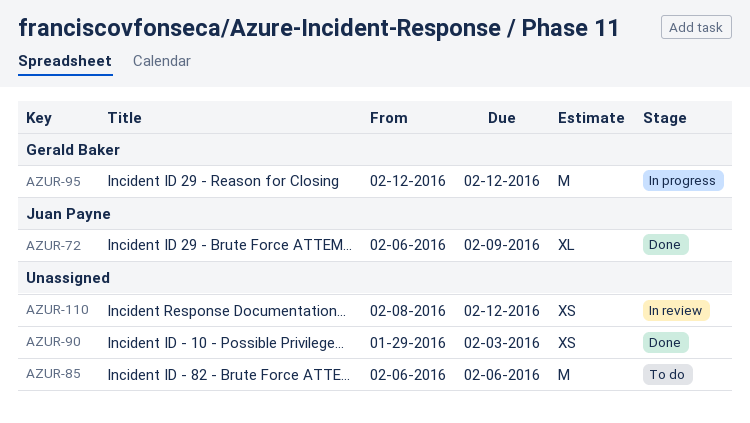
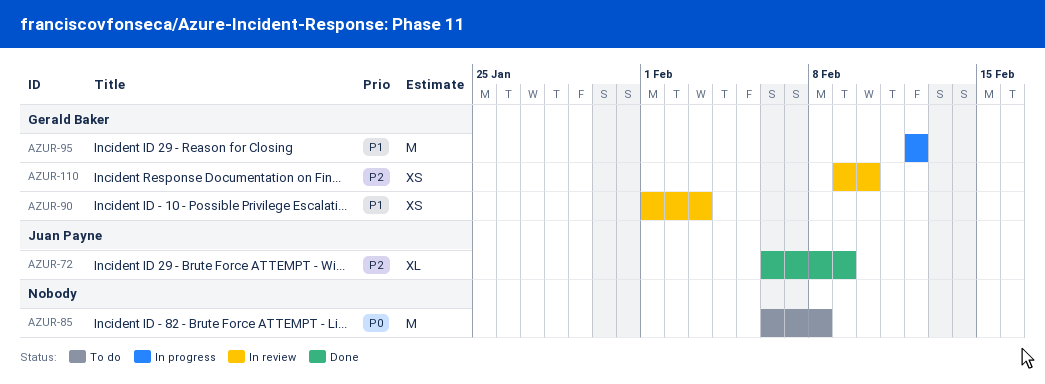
AZUR-85, due: Feb 6 -> Feb 8
AZUR-90, status: Done -> In review
AZUR-90, owner: none -> Gerald Baker
AZUR-90, start: Jan 29 -> Feb 1
AZUR-110, owner: none -> Gerald Baker
AZUR-110, start: Feb 8 -> Feb 9
AZUR-110, due: Feb 12 -> Feb 10

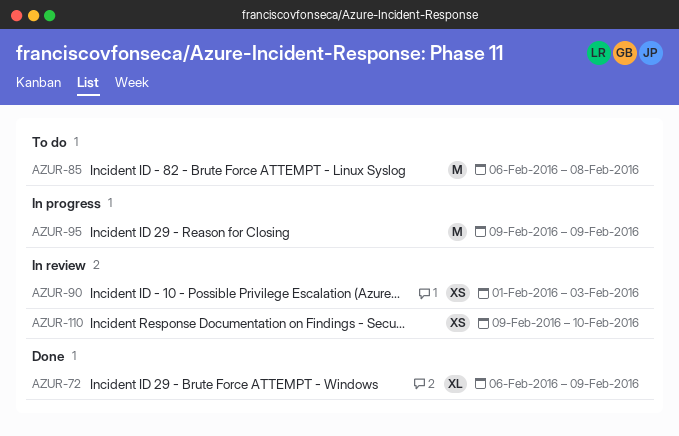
AZUR-95, start: Feb 12 -> Feb 9
AZUR-95, due: Feb 12 -> Feb 9

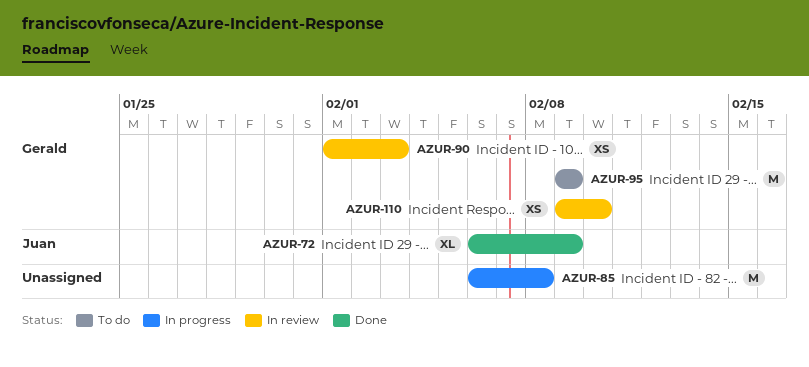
AZUR-85, status: To do -> In progress
AZUR-95, status: In progress -> To do

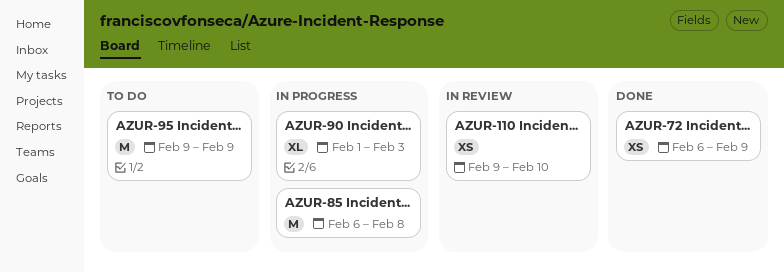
AZUR-72, estimate: XL -> XS
AZUR-90, status: In review -> In progress
AZUR-90, estimate: XS -> XL

